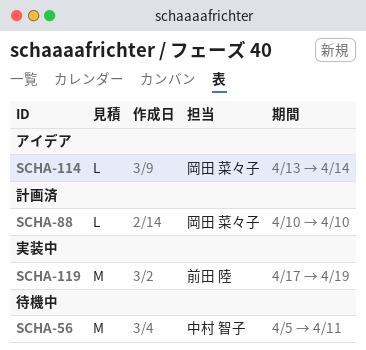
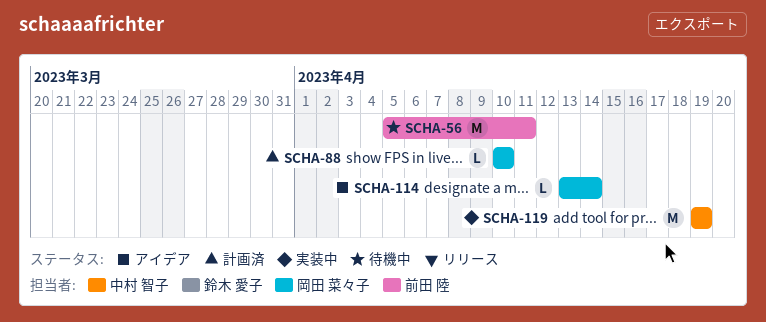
SCHA-56, owner: 中村 智子 -> 前田 陸
SCHA-119, owner: 前田 陸 -> 中村 智子
SCHA-119, start: Apr 17 -> Apr 19

